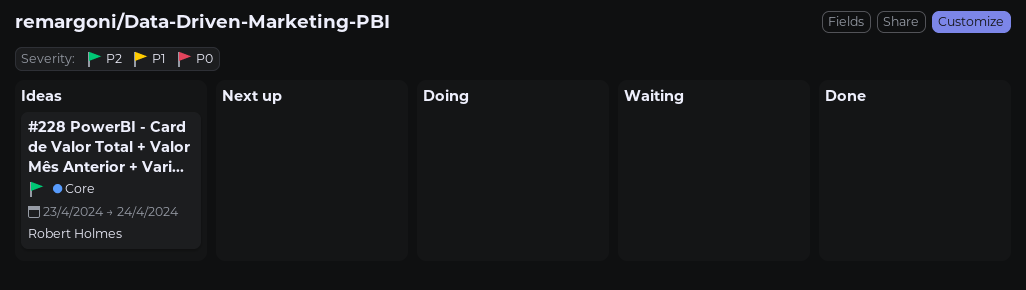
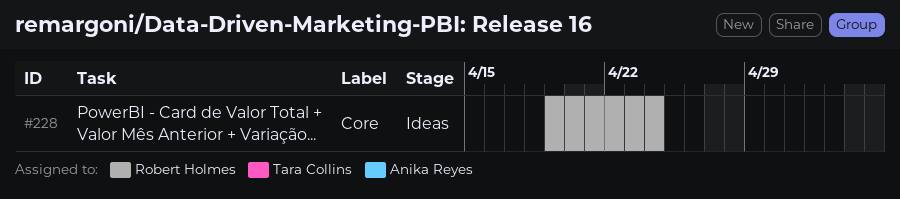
#228, start: Apr 23 -> Apr 19

